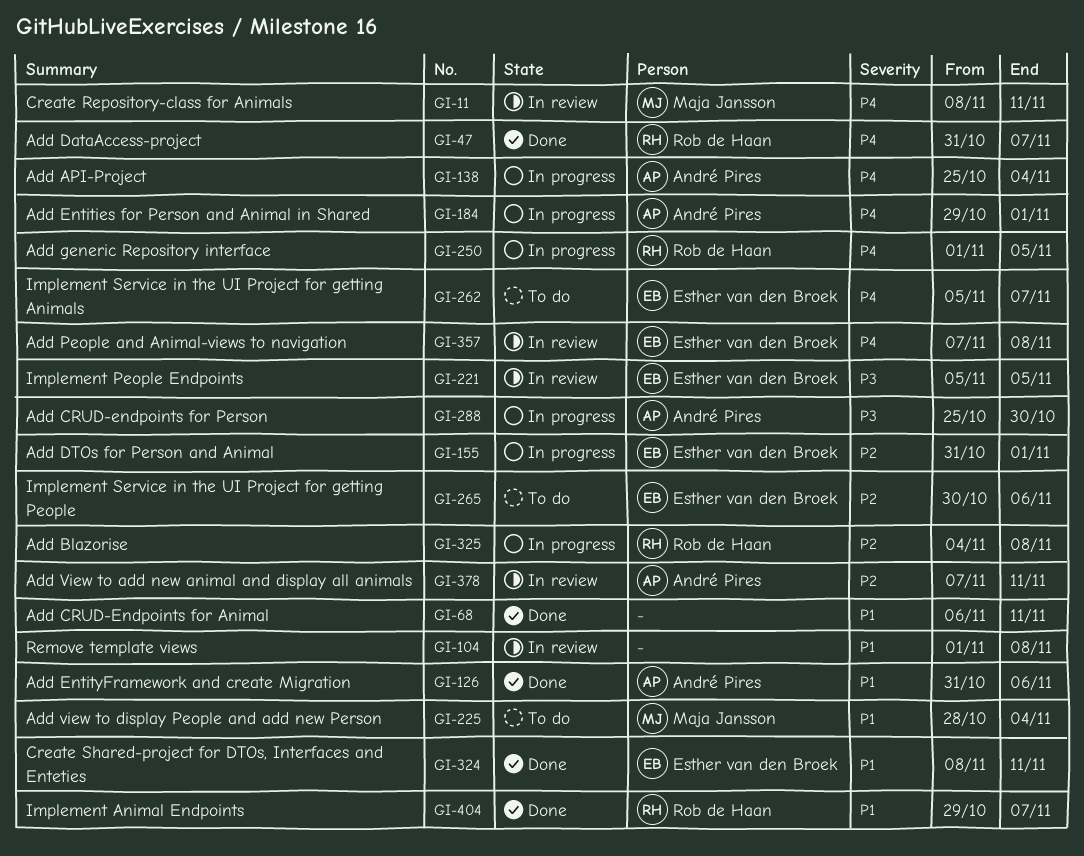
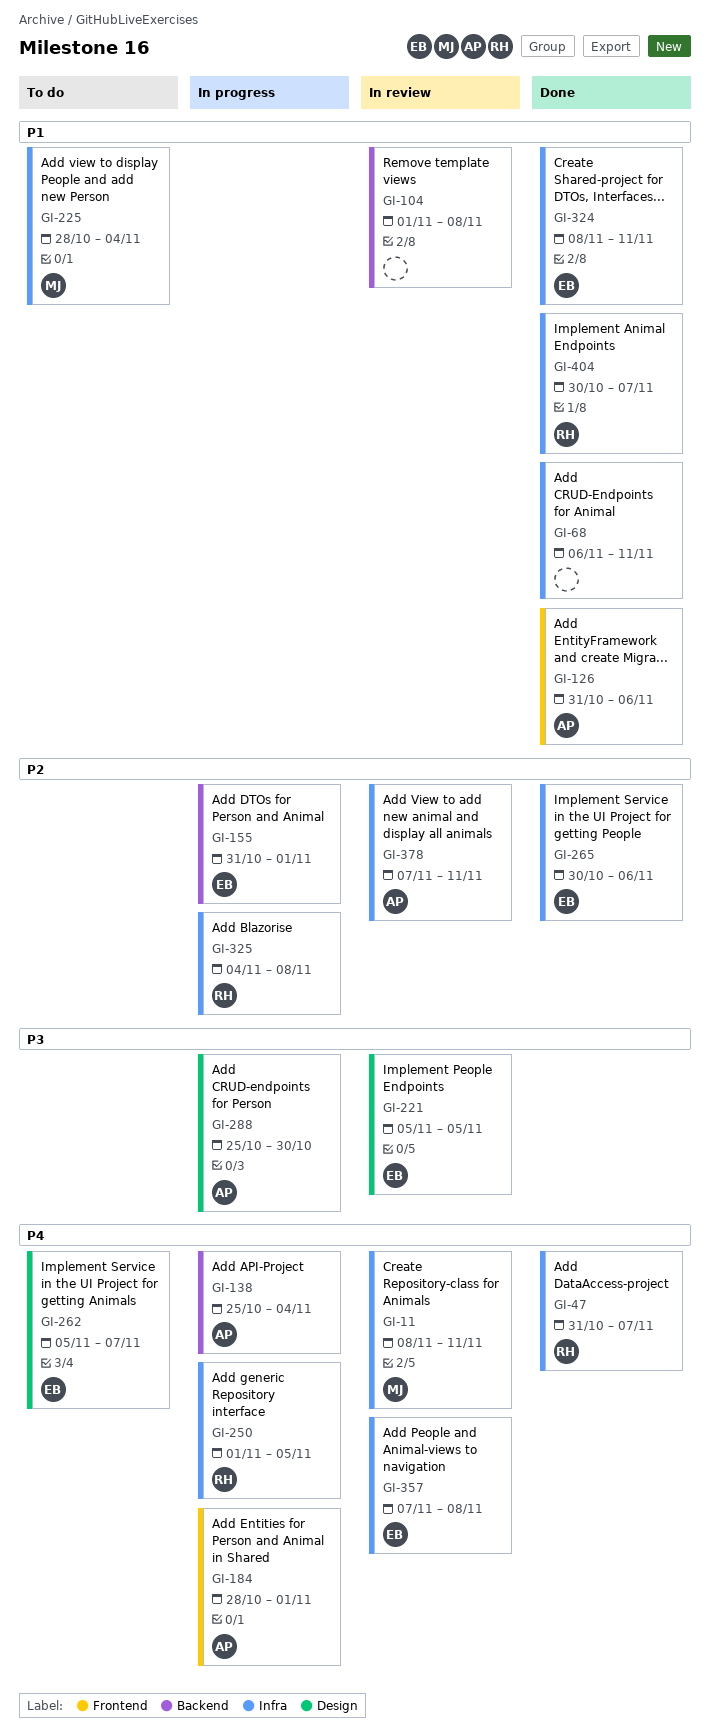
GI-184, start: Oct 29 -> Oct 28
GI-265, status: To do -> Done
GI-404, start: Oct 29 -> Oct 30

